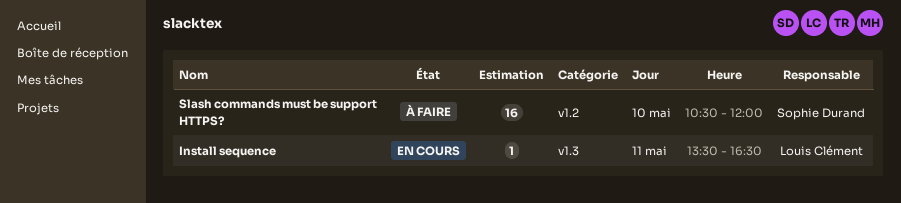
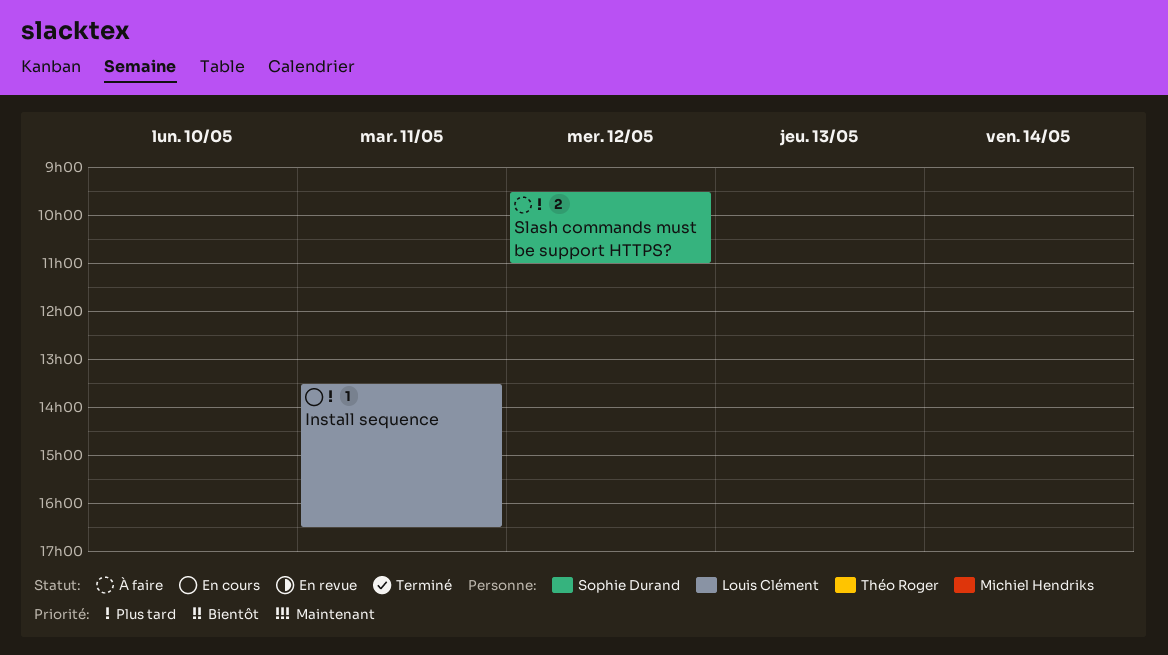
Slash commands must be support HTTPS?, estimate: 16 -> 2
Slash commands must be support HTTPS?, day: May 10 -> May 12
Slash commands must be support HTTPS?, begins: 10:30 -> 09:30
Slash commands must be support HTTPS?, ends: 12:00 -> 11:00

